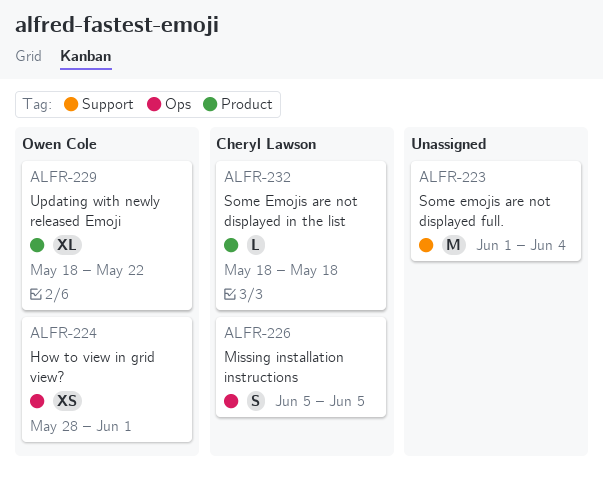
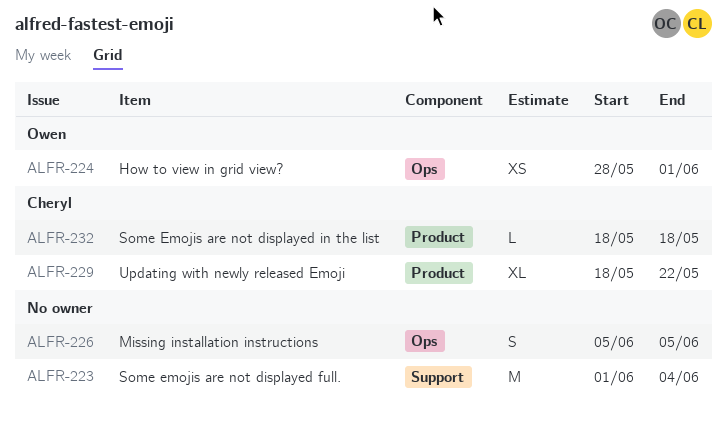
ALFR-226, owner: Cheryl Lawson -> none
ALFR-229, owner: Owen Cole -> Cheryl Lawson

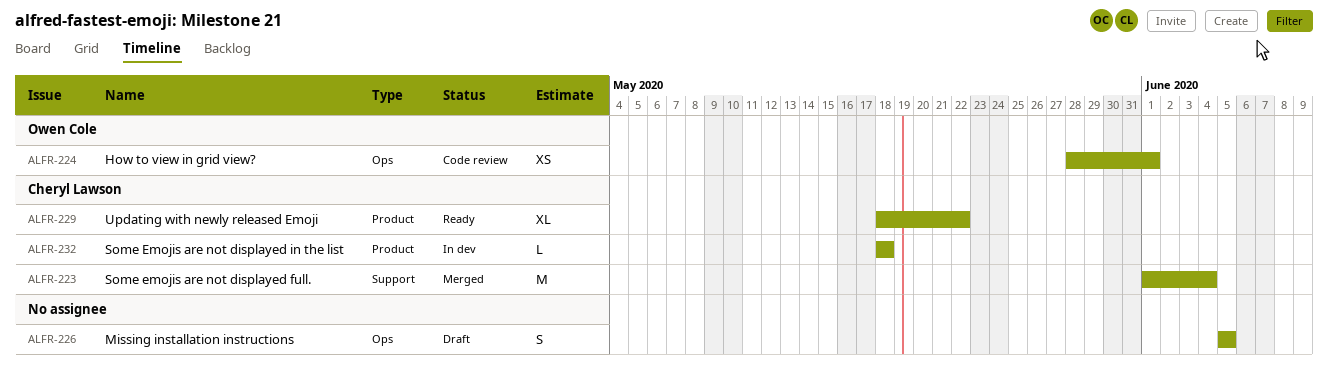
ALFR-223, owner: none -> Cheryl Lawson

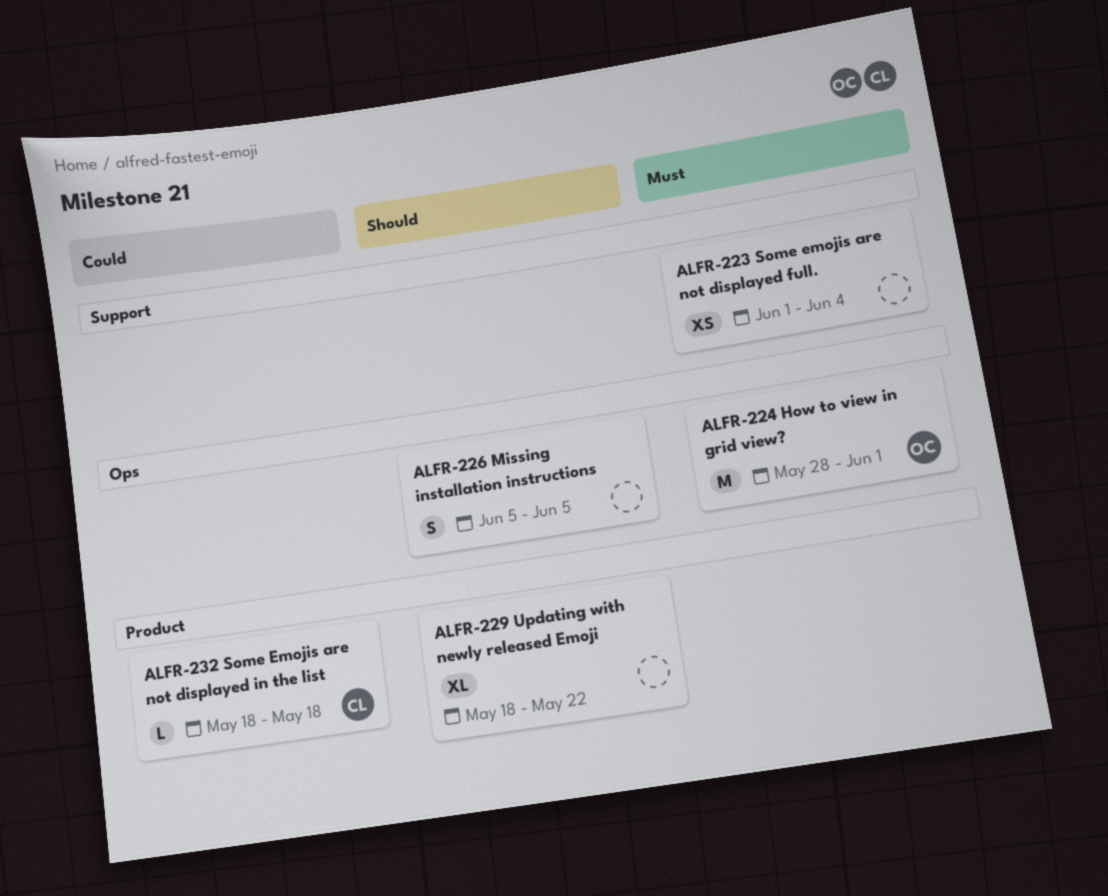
ALFR-223, owner: Cheryl Lawson -> none
ALFR-223, estimate: M -> XS
ALFR-224, estimate: XS -> M
ALFR-229, owner: Cheryl Lawson -> none

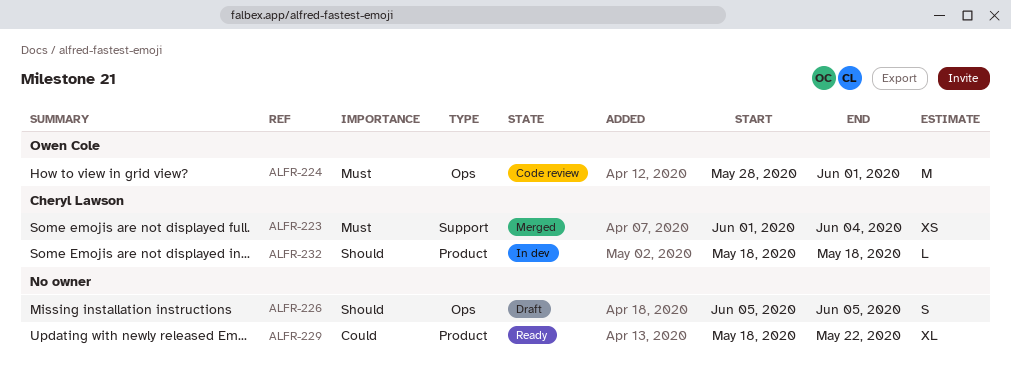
ALFR-223, owner: none -> Cheryl Lawson
ALFR-229, priority: Should -> Could
ALFR-232, priority: Could -> Should

